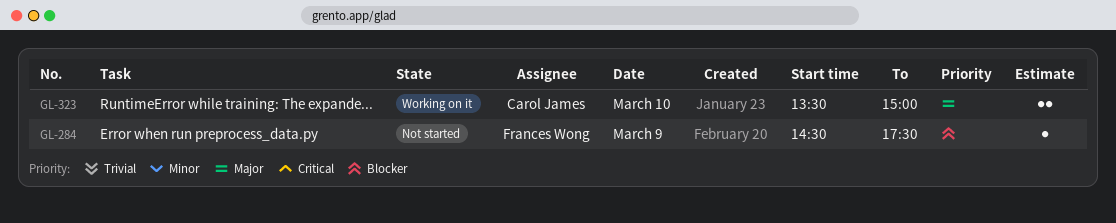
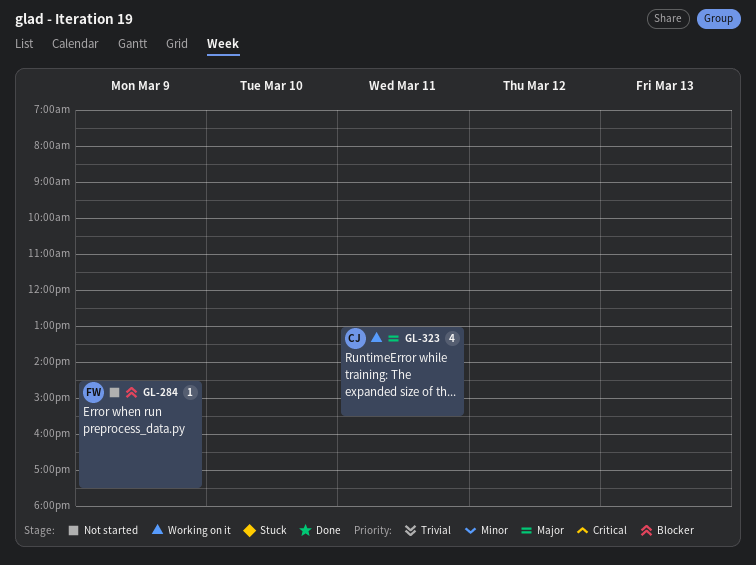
GL-323, estimate: 2 -> 4
GL-323, day: Mar 10 -> Mar 11
GL-323, begins: 13:30 -> 13:00
GL-323, ends: 15:00 -> 15:30

